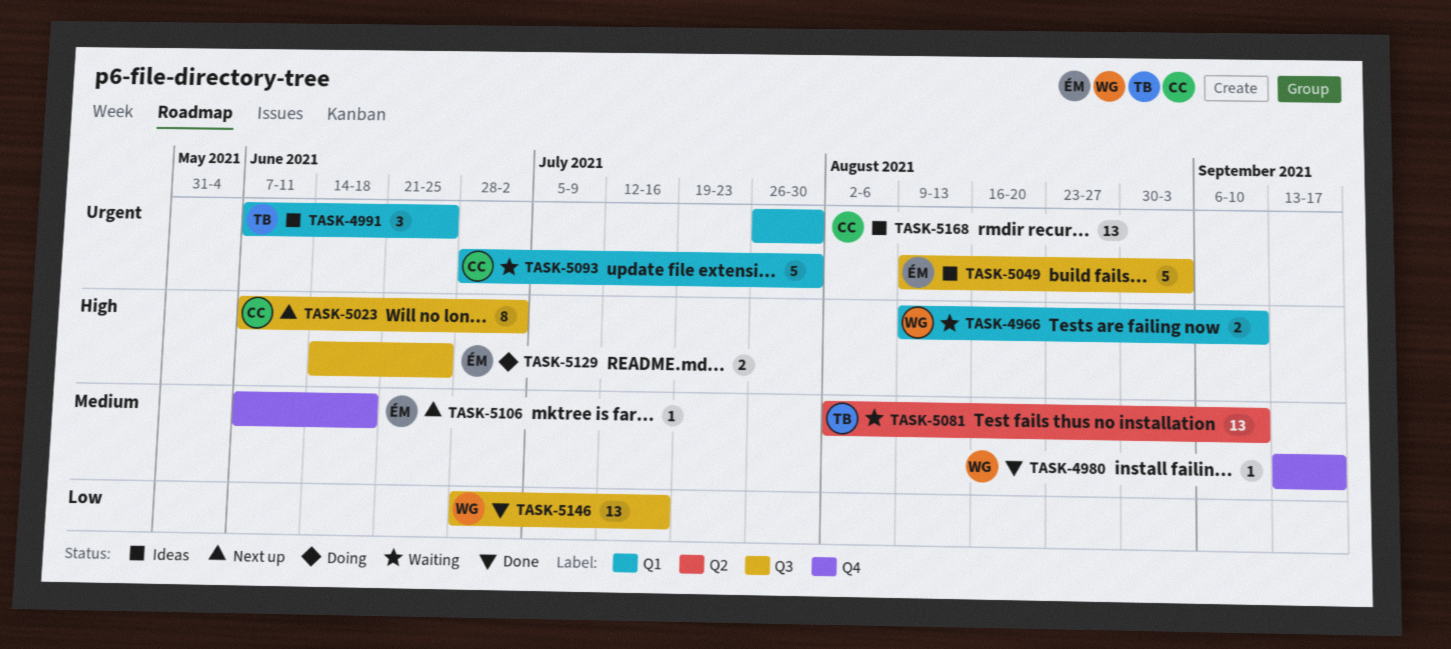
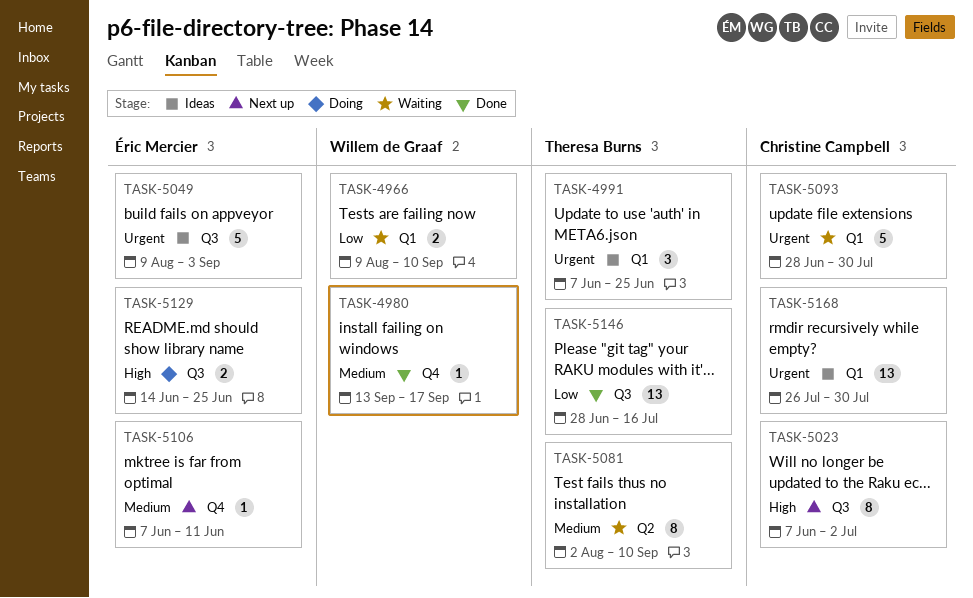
TASK-4966, priority: High -> Low
TASK-5081, estimate: 13 -> 8
TASK-5106, due: Jun 18 -> Jun 11
TASK-5146, owner: Willem de Graaf -> Theresa Burns

